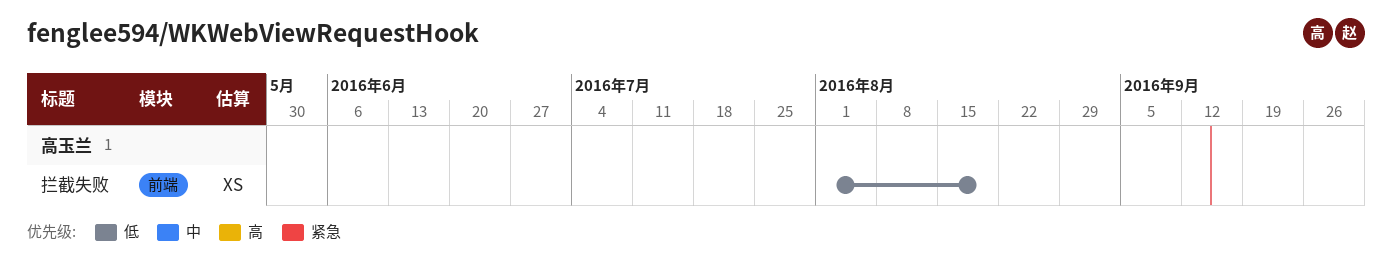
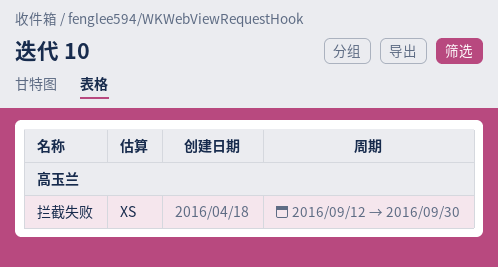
拦截失败, start: Aug 1 -> Sep 12
拦截失败, due: Aug 19 -> Sep 30

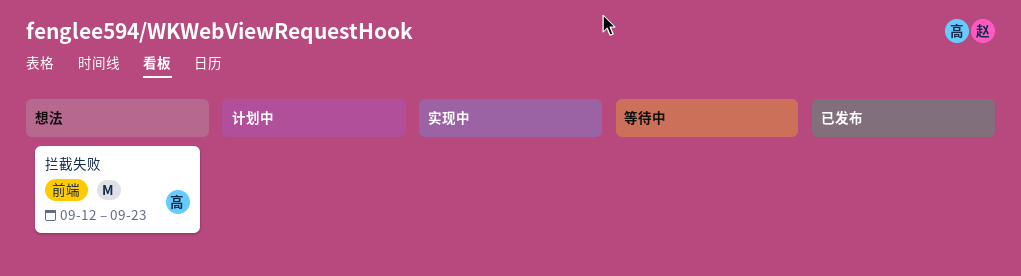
拦截失败, estimate: XS -> M
拦截失败, due: Sep 30 -> Sep 23

